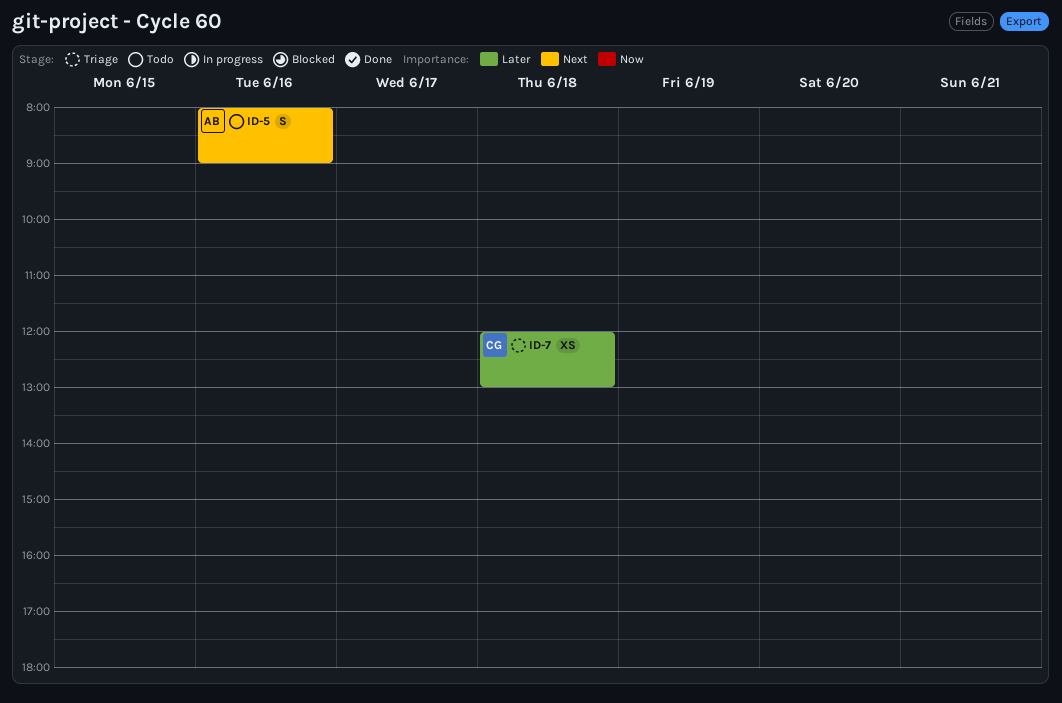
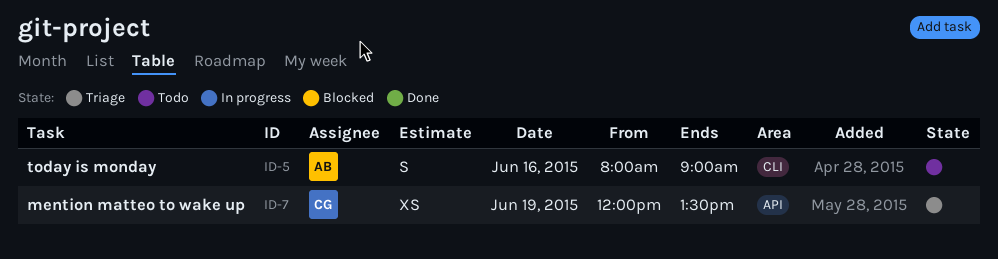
ID-7, day: Jun 18 -> Jun 19
ID-7, ends: 13:00 -> 13:30

